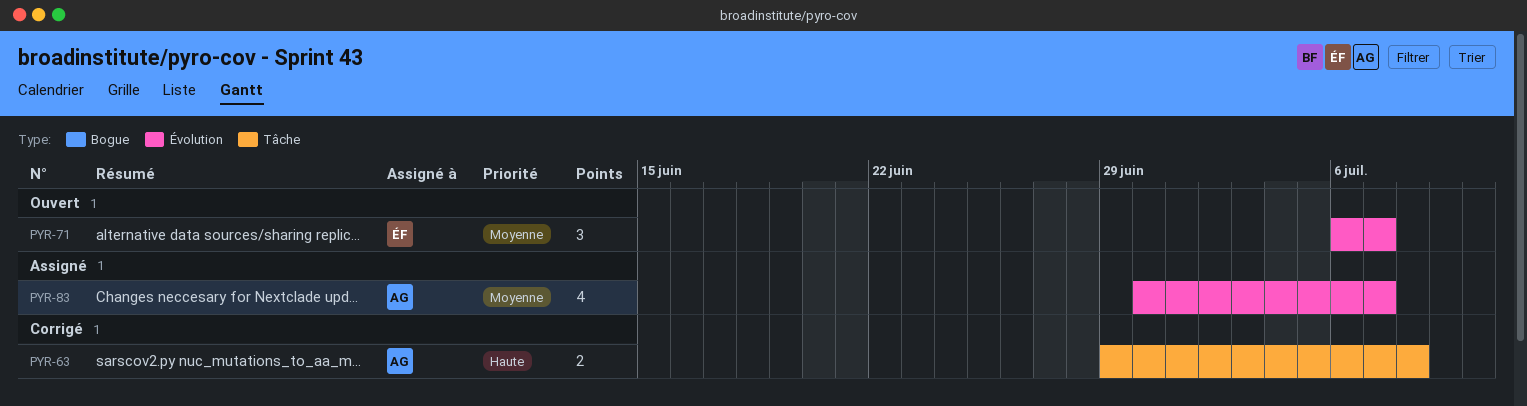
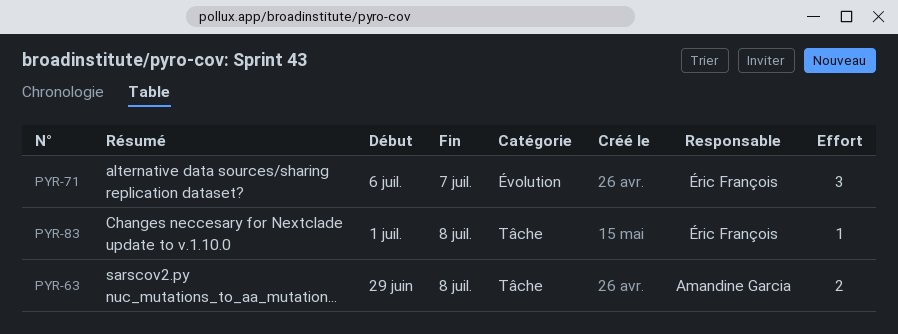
PYR-83, owner: Amandine Garcia -> Éric François
PYR-83, label: Évolution -> Tâche
PYR-83, estimate: 4 -> 1
PYR-83, start: Jun 30 -> Jul 1
PYR-83, due: Jul 7 -> Jul 8

